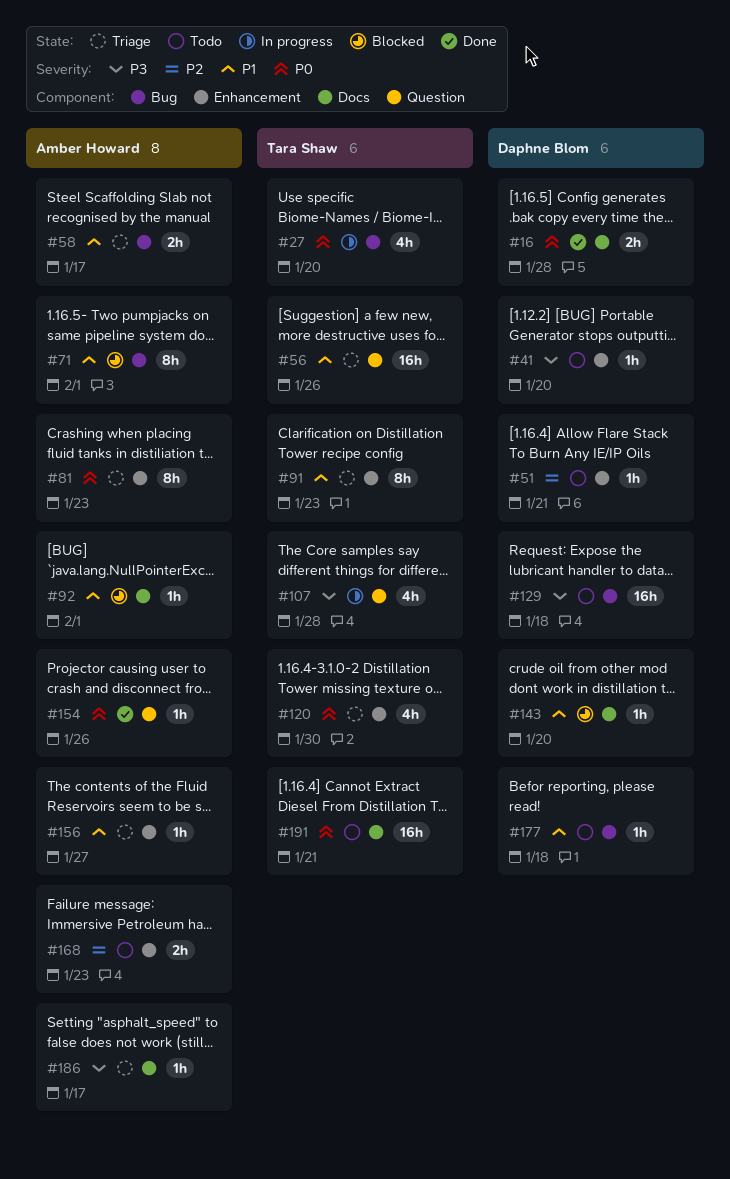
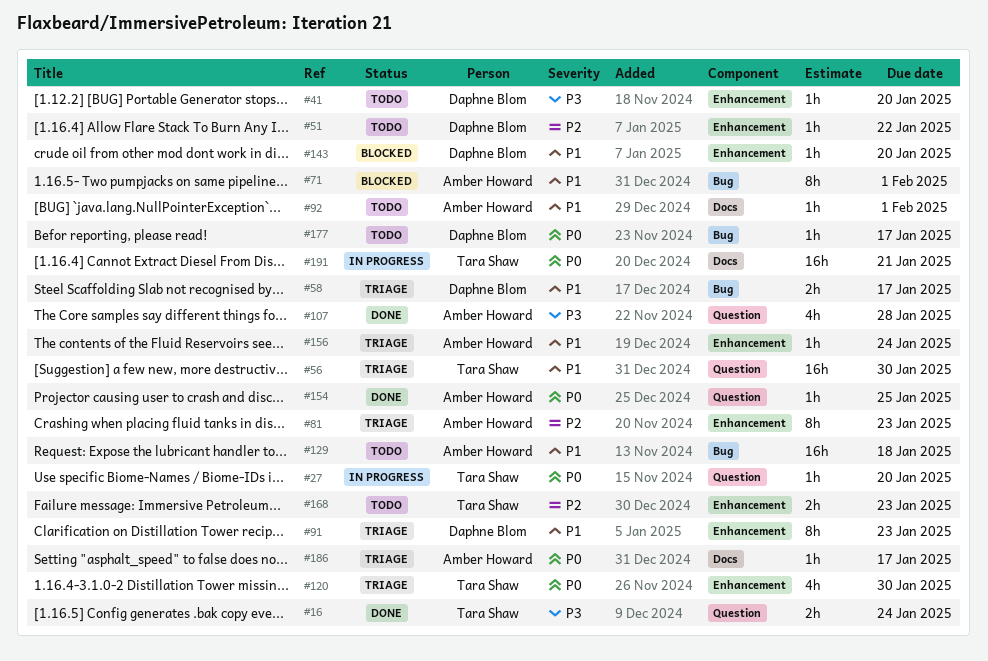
#16, owner: Daphne Blom -> Tara Shaw
#16, priority: P0 -> P3
#16, label: Docs -> Question
#16, due: Jan 28 -> Jan 24
#27, label: Bug -> Question
#27, estimate: 4h -> 1h
#51, due: Jan 21 -> Jan 22
#56, due: Jan 26 -> Jan 30
#58, owner: Amber Howard -> Daphne Blom
#81, priority: P0 -> P2
#91, owner: Tara Shaw -> Daphne Blom
#92, status: Blocked -> Todo
#107, status: In progress -> Done
#107, owner: Tara Shaw -> Amber Howard
#129, owner: Daphne Blom -> Amber Howard
#129, priority: P3 -> P1
#143, label: Docs -> Enhancement
#154, due: Jan 26 -> Jan 25
#156, due: Jan 27 -> Jan 24
#168, owner: Amber Howard -> Tara Shaw
#177, priority: P1 -> P0
#177, due: Jan 18 -> Jan 17
#186, priority: P3 -> P0
#191, status: Todo -> In progress

